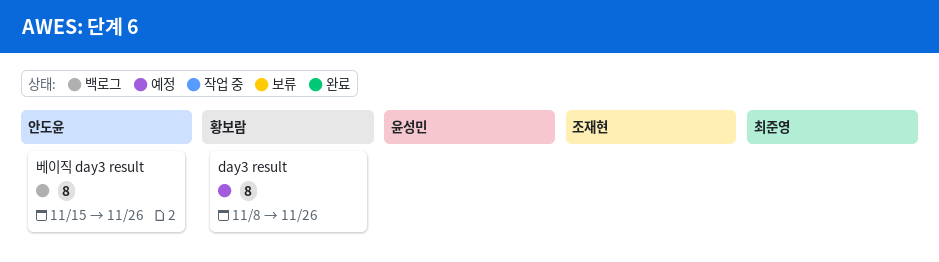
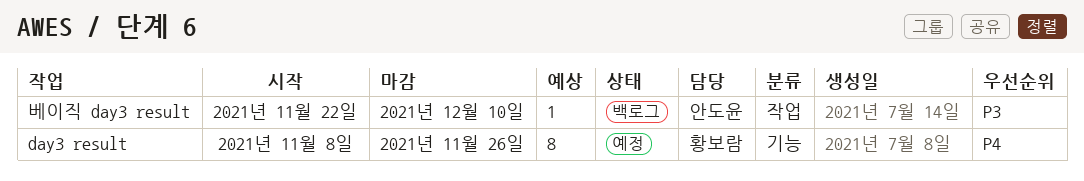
베이직 day3 result, estimate: 8 -> 1
베이직 day3 result, start: Nov 15 -> Nov 22
베이직 day3 result, due: Nov 26 -> Dec 10

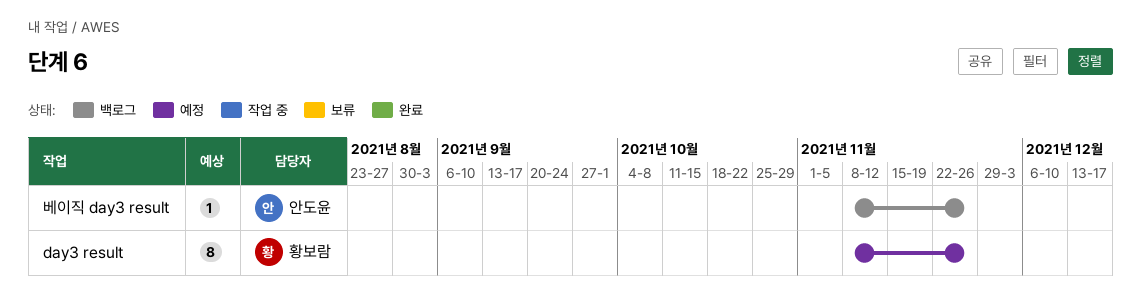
베이직 day3 result, start: Nov 22 -> Nov 8
베이직 day3 result, due: Dec 10 -> Nov 26

